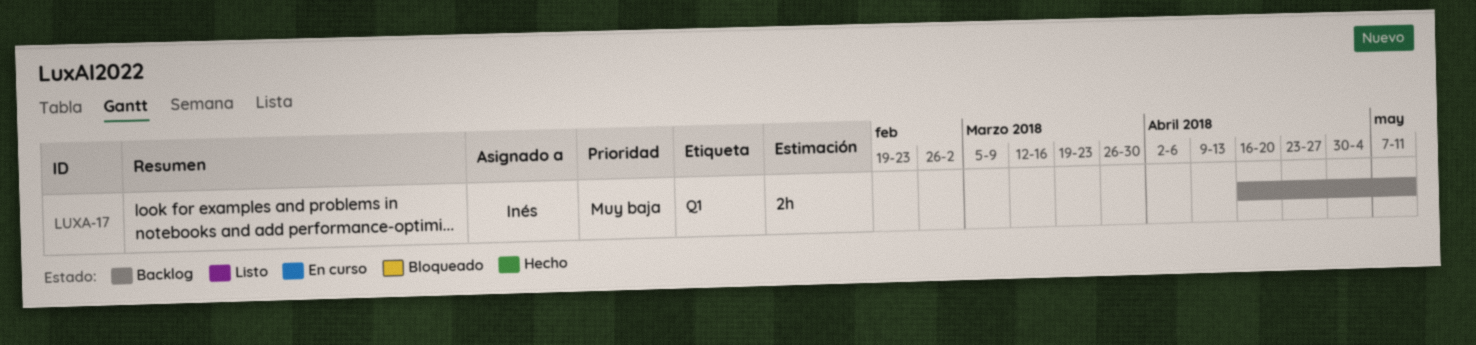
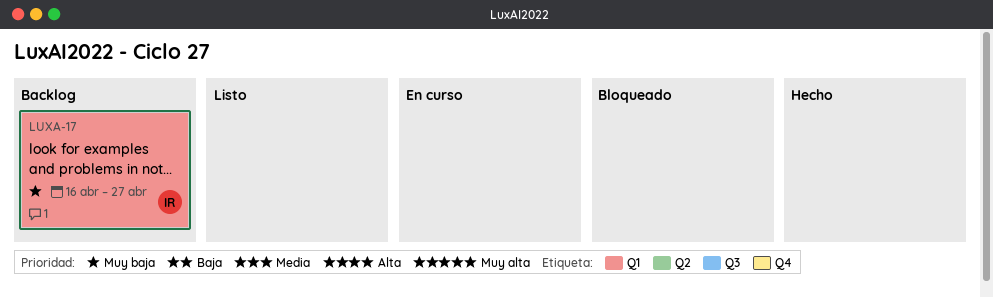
LUXA-17, due: May 11 -> Apr 27

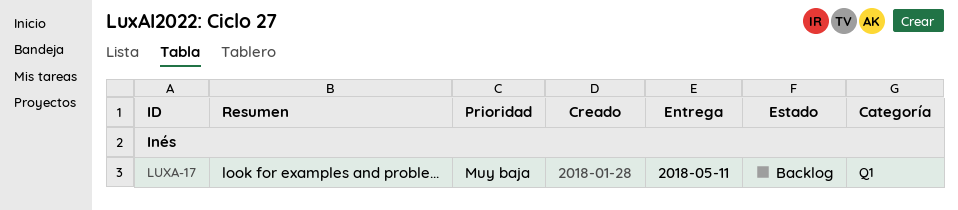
LUXA-17, due: Apr 27 -> May 11

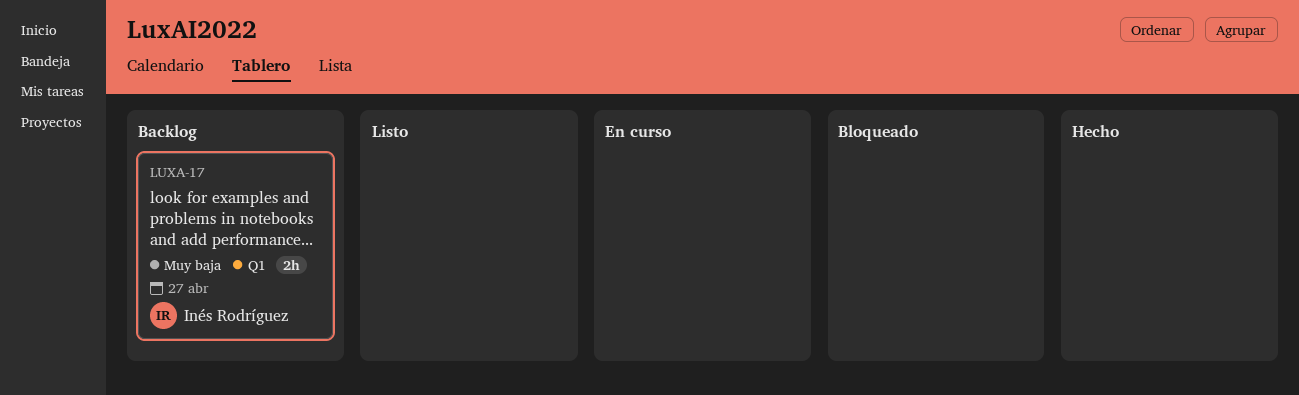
LUXA-17, due: May 11 -> Apr 27

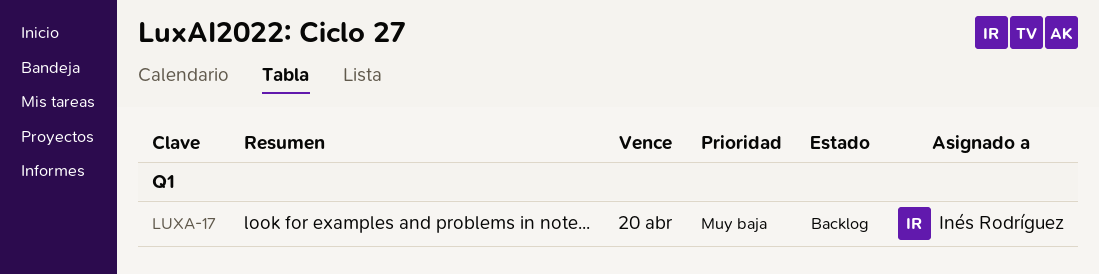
LUXA-17, due: Apr 27 -> Apr 20

